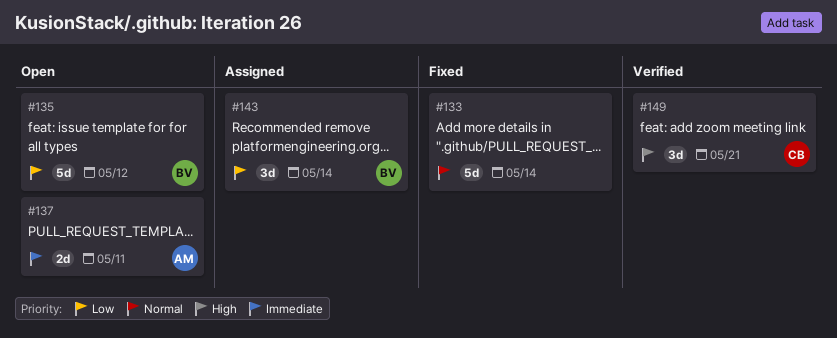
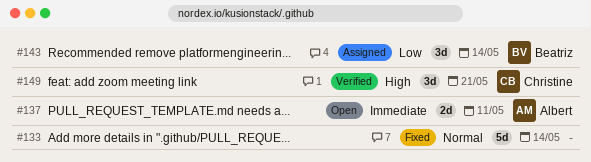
#135: present -> none

